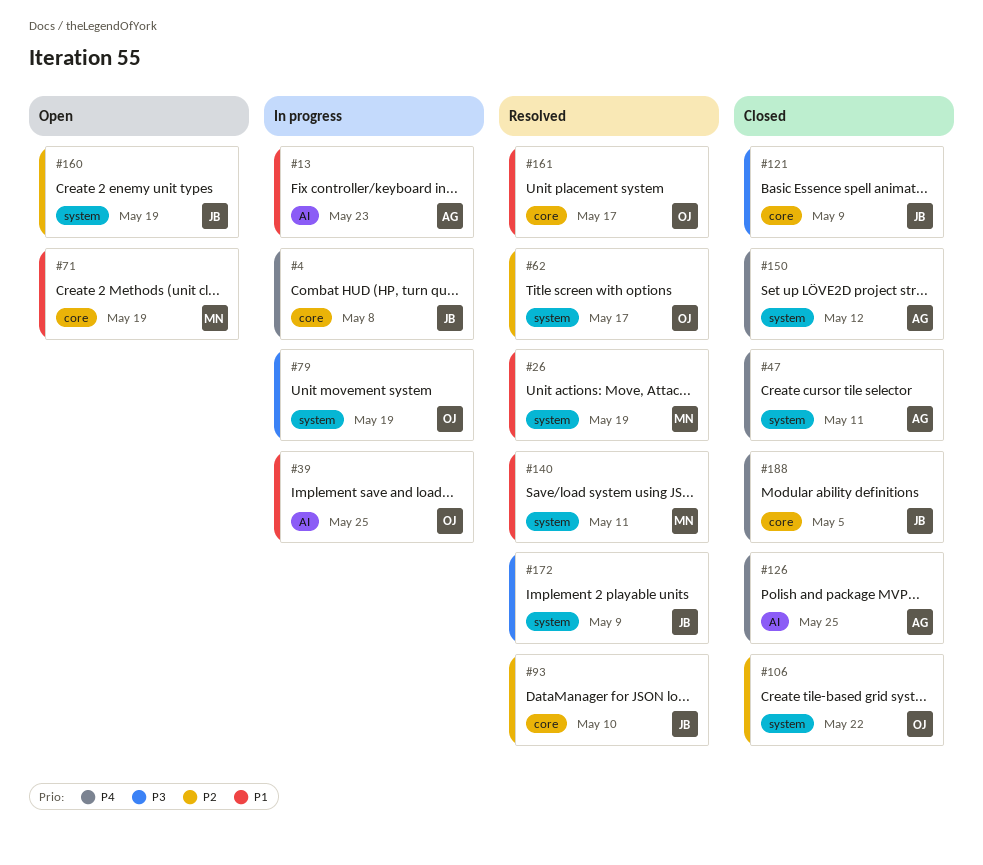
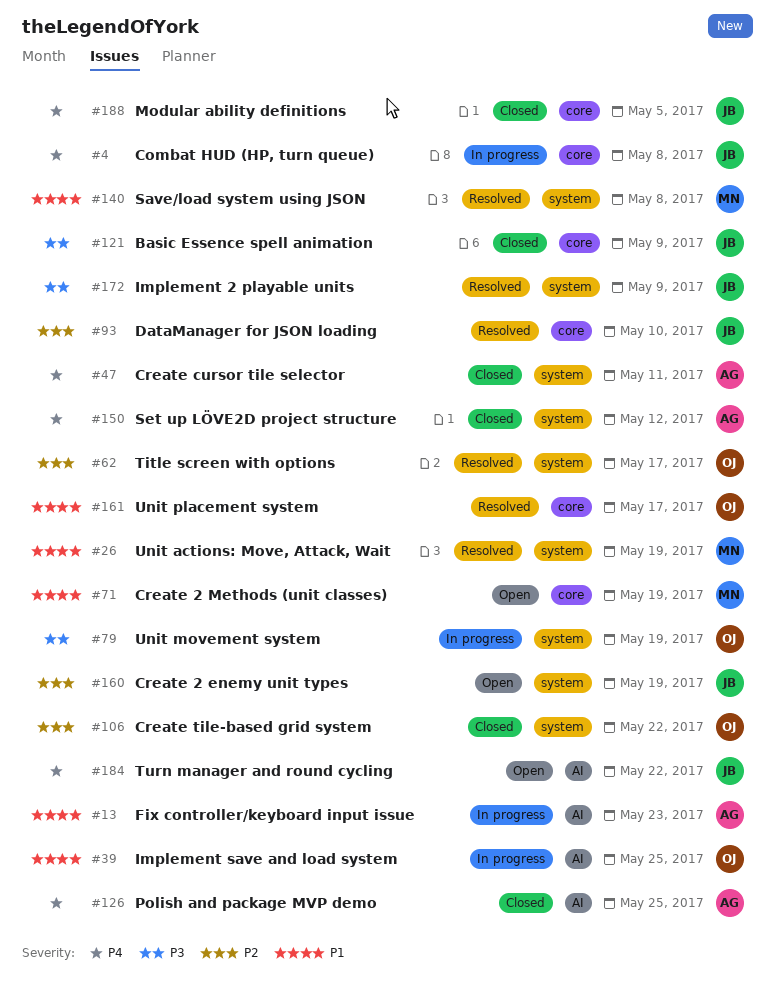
#140, due: May 11 -> May 8
#184: none -> present

